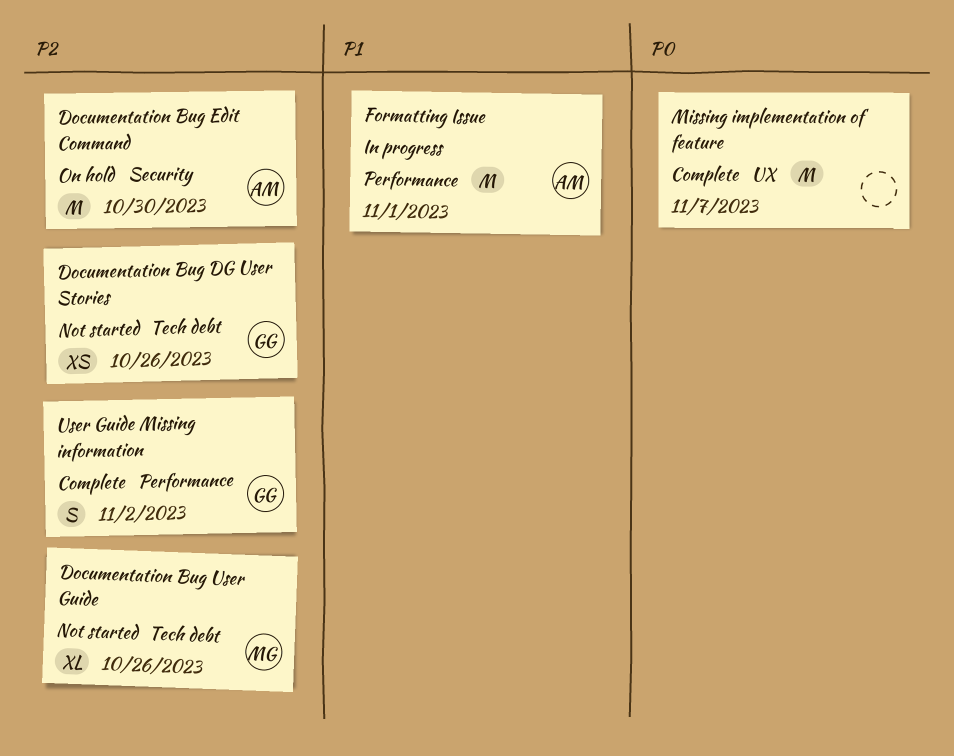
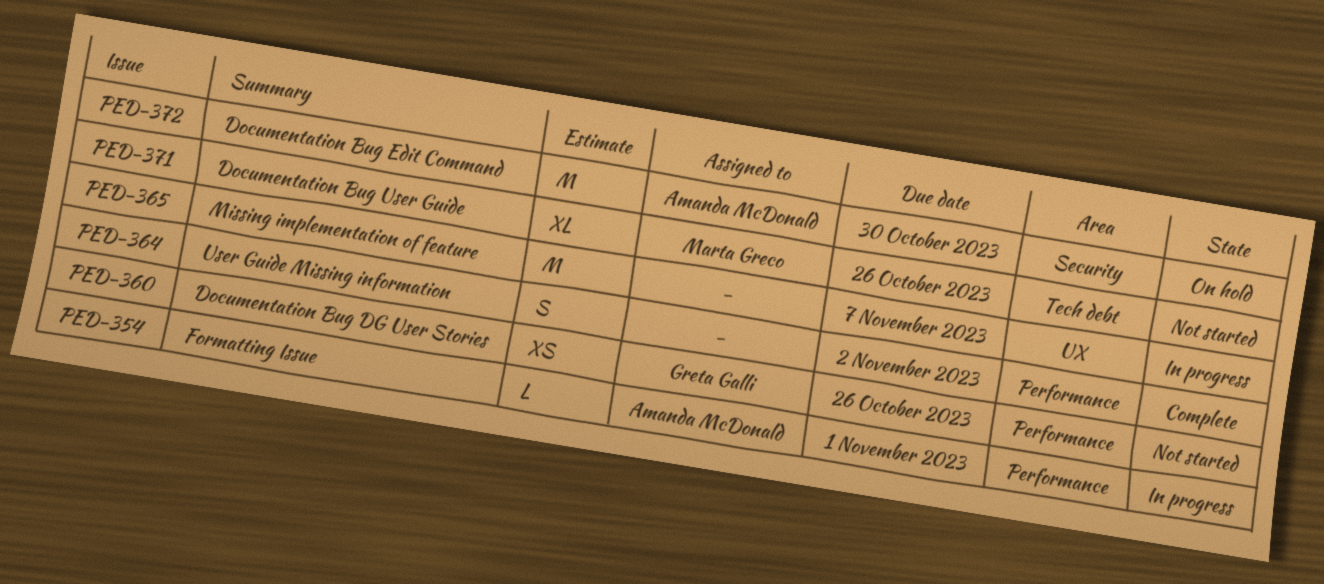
Documentation Bug DG User Stories, label: Tech debt -> Performance
Formatting Issue, estimate: M -> L
Missing implementation of feature, status: Complete -> In progress
User Guide Missing information, owner: Greta Galli -> none

